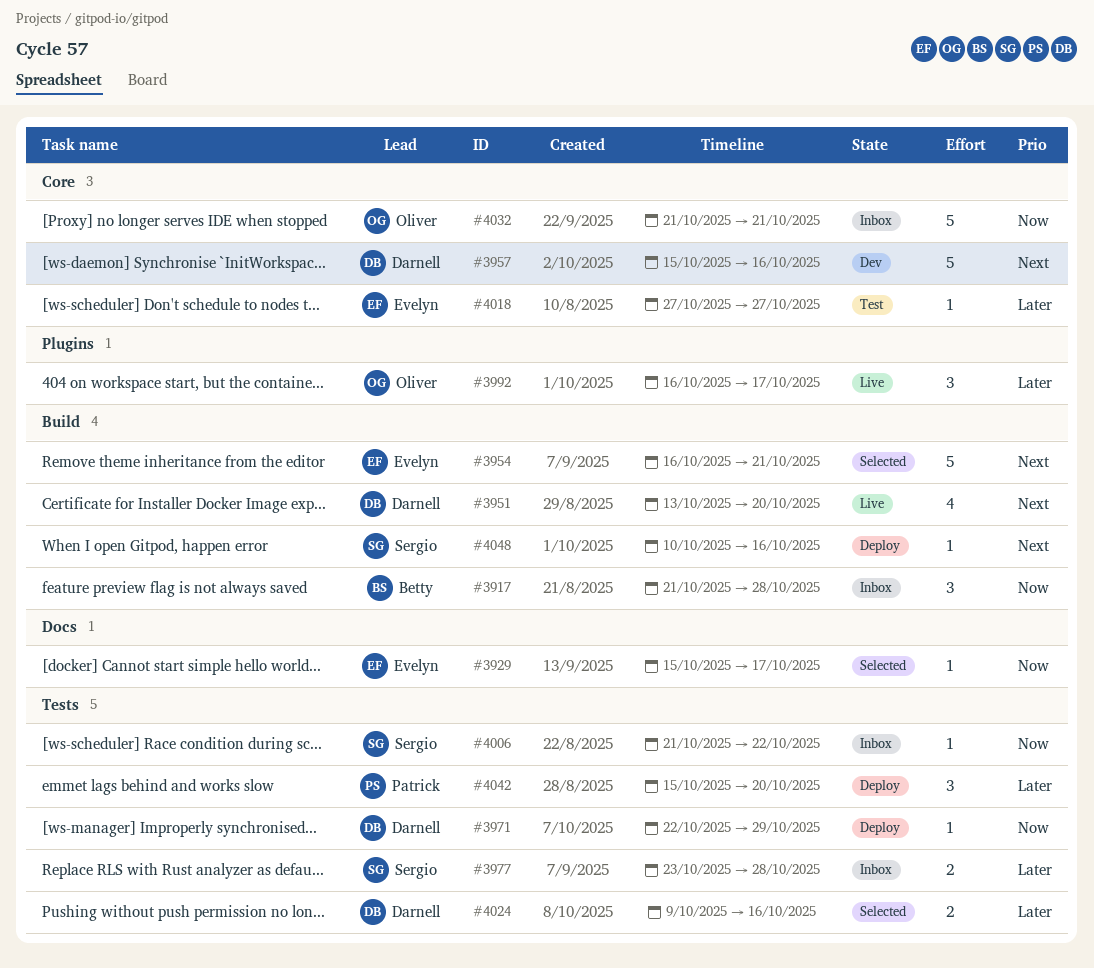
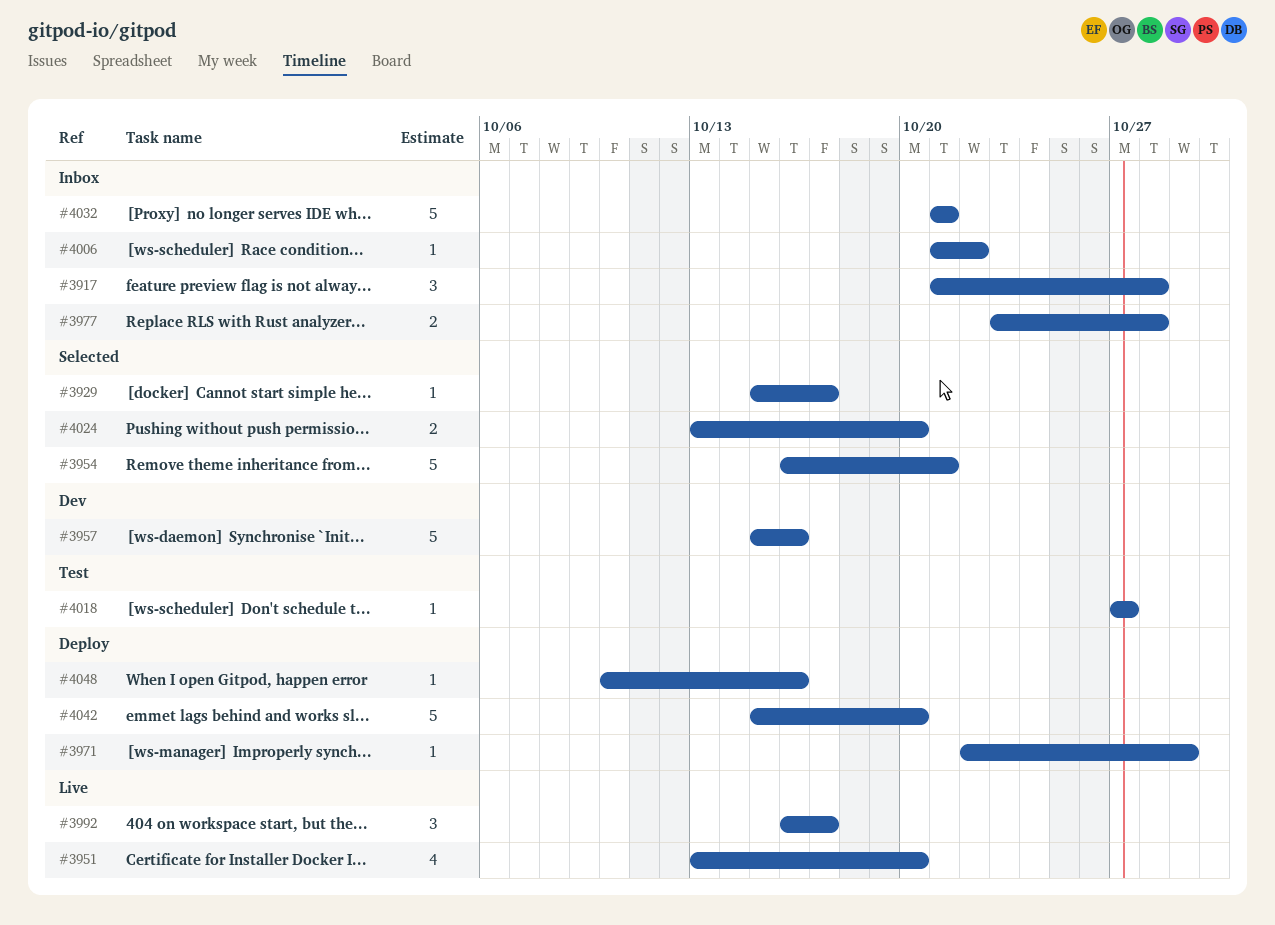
#4024, start: Oct 9 -> Oct 13
#4024, due: Oct 16 -> Oct 20
#4042, estimate: 3 -> 5

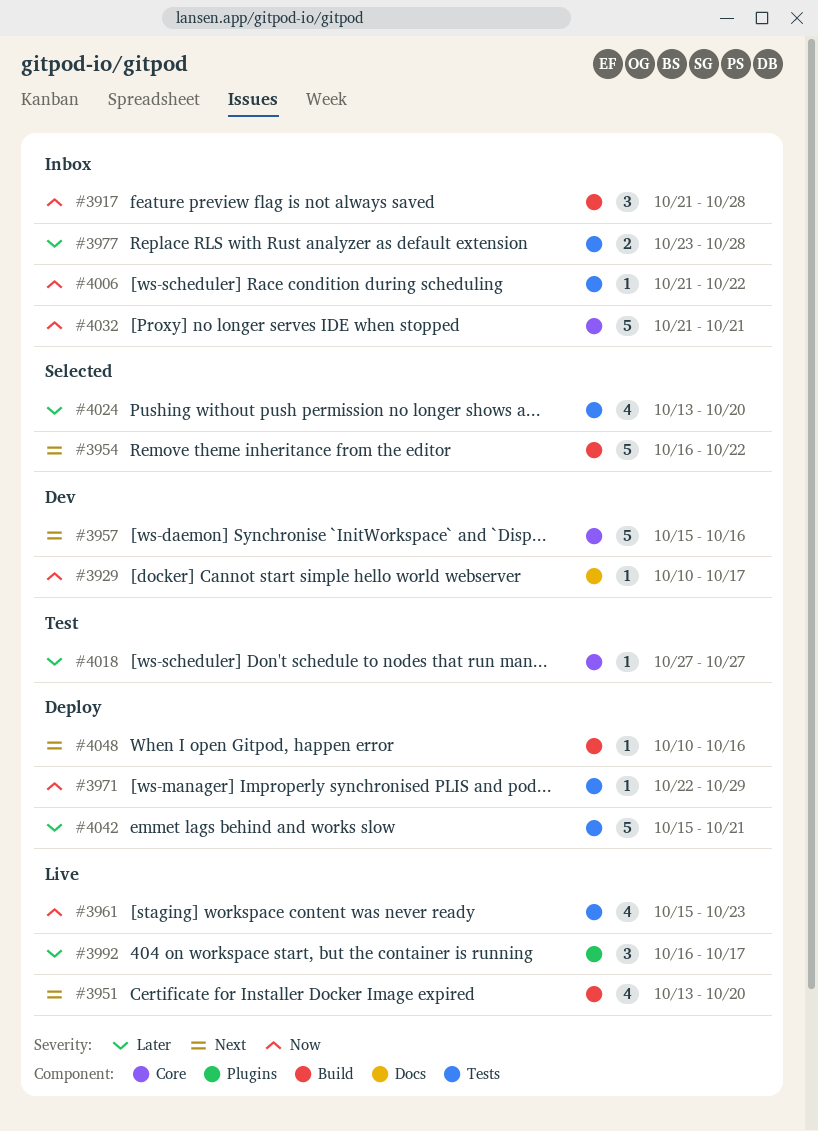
#3929, status: Selected -> Dev
#3929, start: Oct 15 -> Oct 10
#3954, due: Oct 21 -> Oct 22
#3961: none -> present
#4024, estimate: 2 -> 4
#4042, due: Oct 20 -> Oct 21

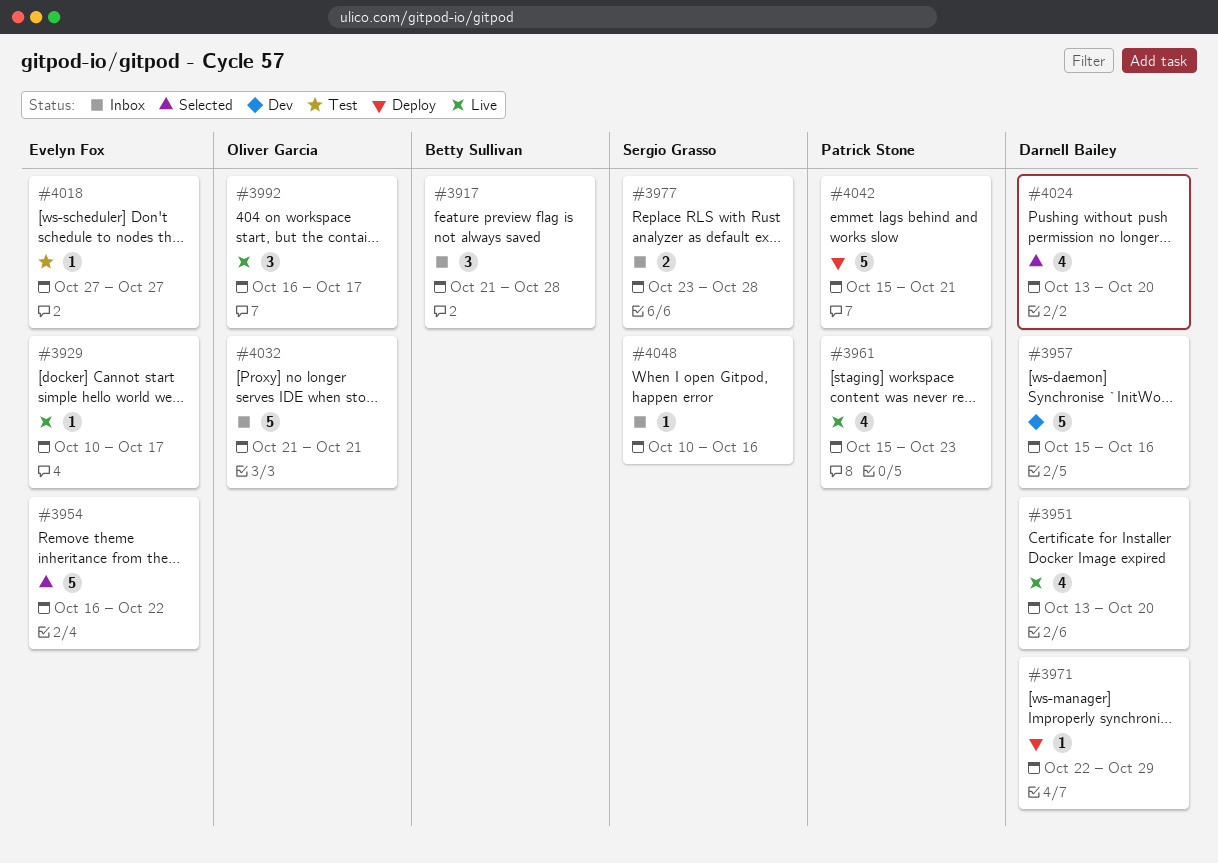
#3929, status: Dev -> Live
#4006: present -> none
#4048, status: Deploy -> Inbox

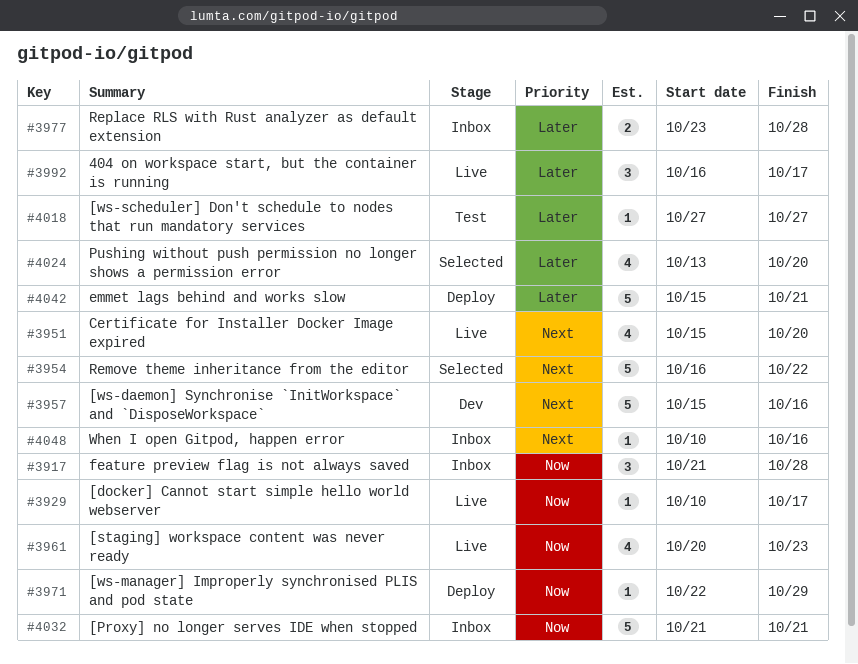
#3951, start: Oct 13 -> Oct 15
#3961, start: Oct 15 -> Oct 20

